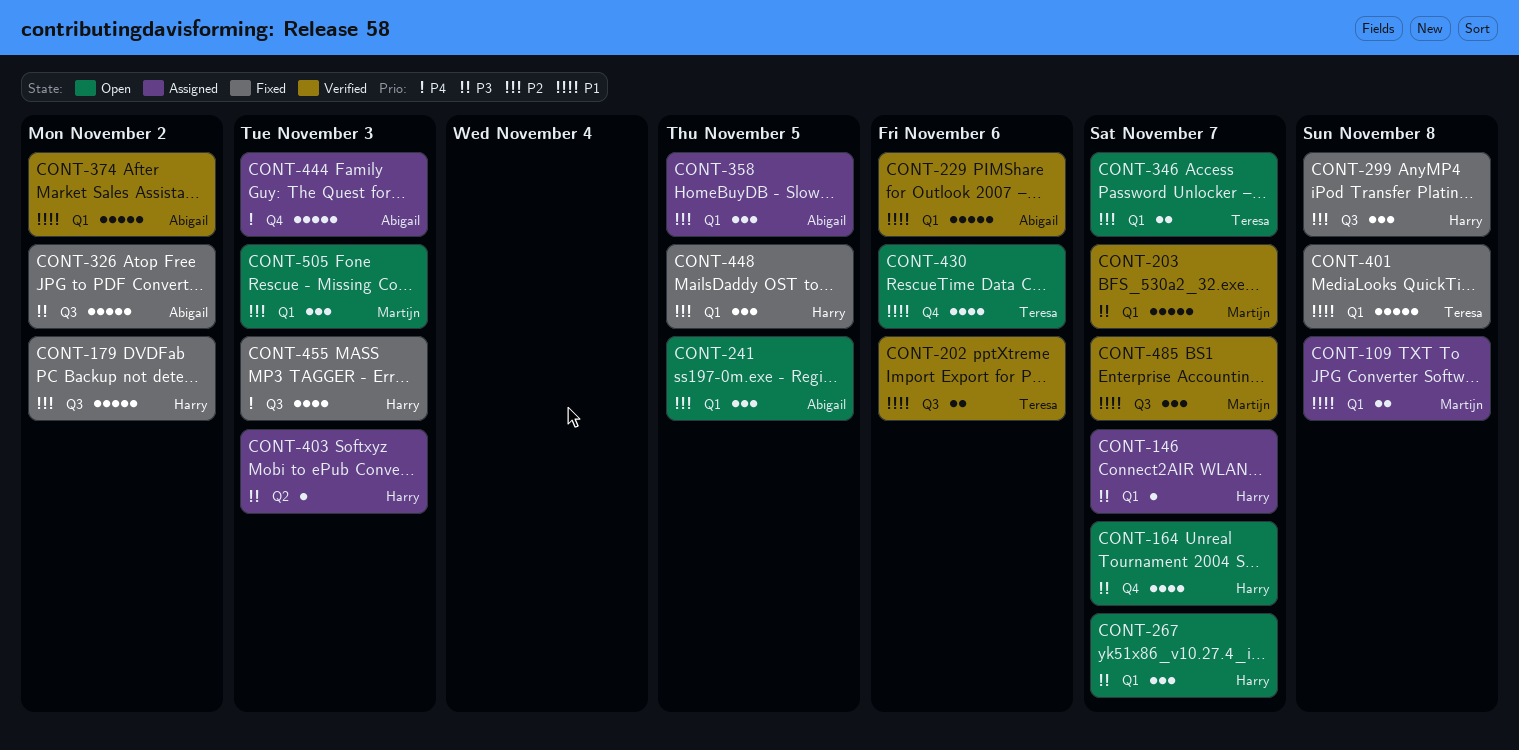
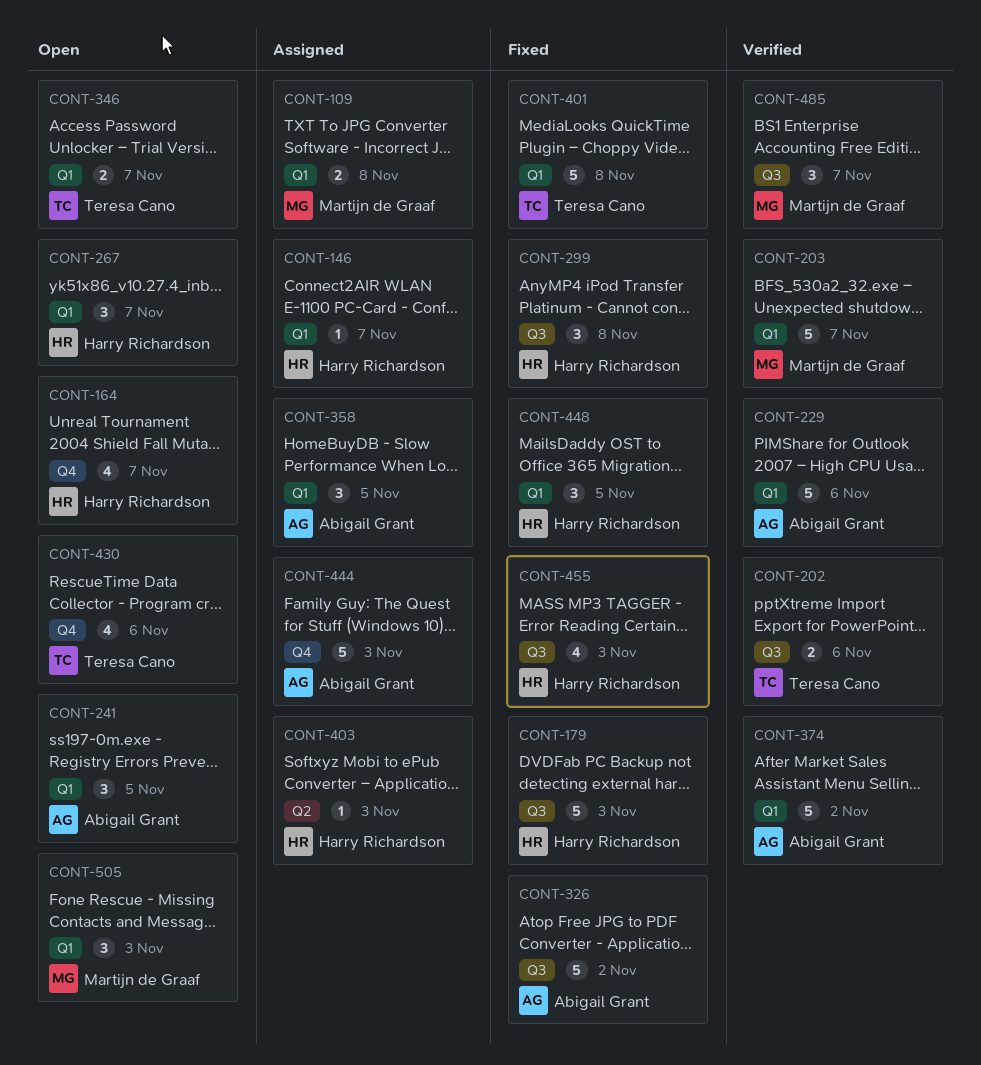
CONT-179, due: Nov 2 -> Nov 3

